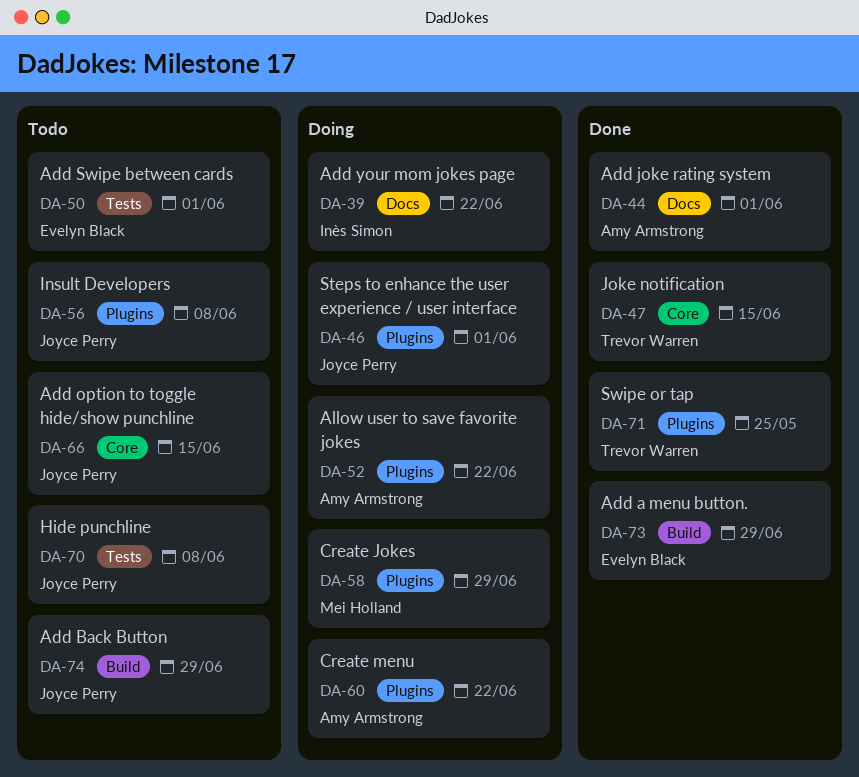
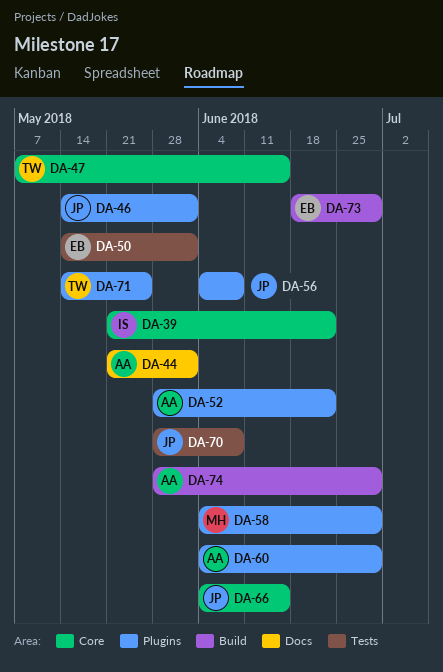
DA-39, label: Docs -> Core
DA-60, due: Jun 22 -> Jun 29
DA-74, owner: Joyce Perry -> Amy Armstrong

